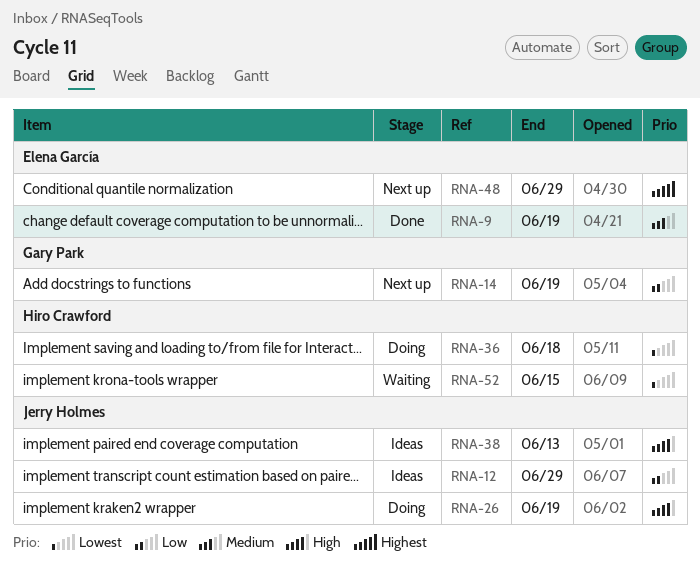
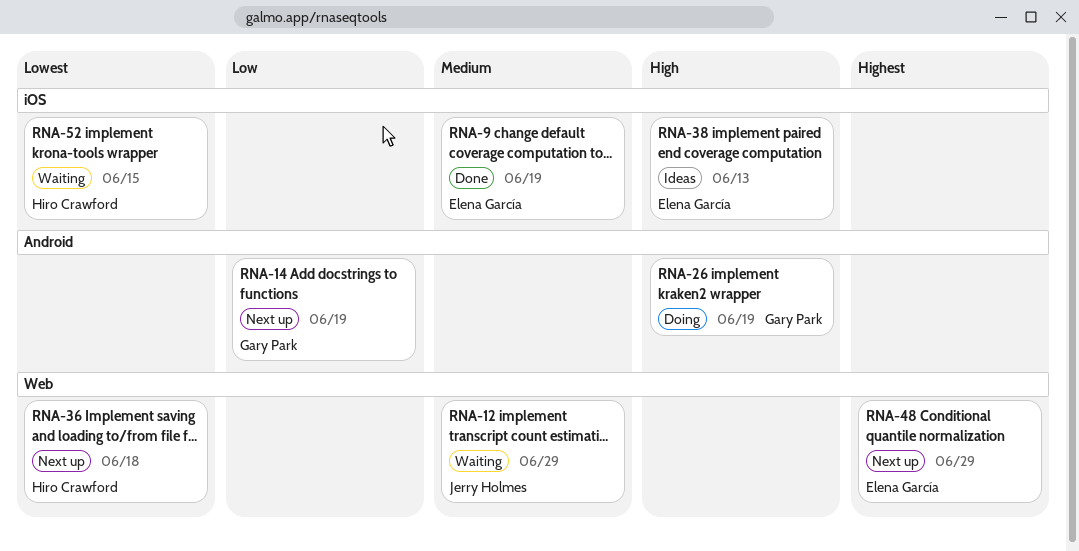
RNA-12, status: Ideas -> Waiting
RNA-12, priority: Low -> Medium
RNA-26, owner: Jerry Holmes -> Gary Park
RNA-36, status: Doing -> Next up
RNA-38, owner: Jerry Holmes -> Elena García

